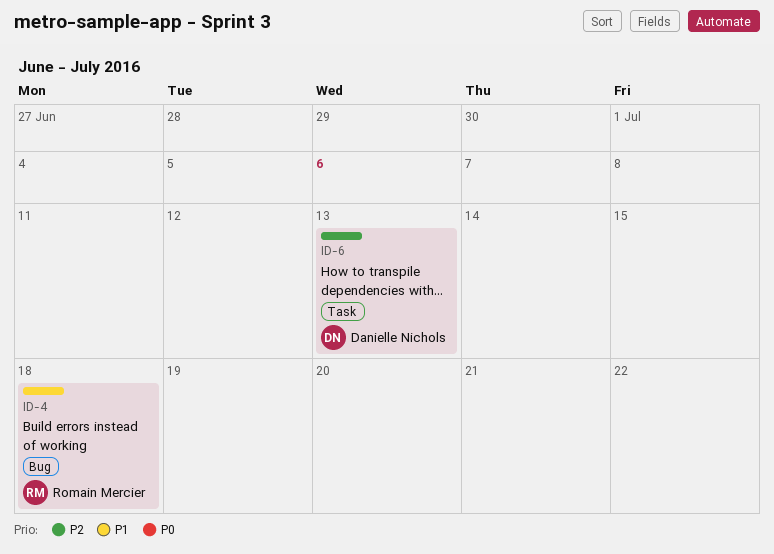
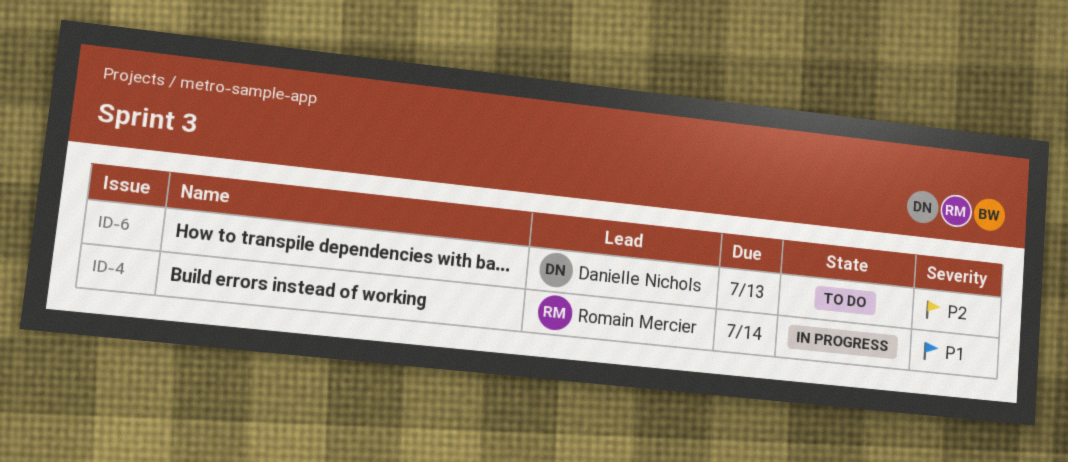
ID-4, due: Jul 18 -> Jul 14

